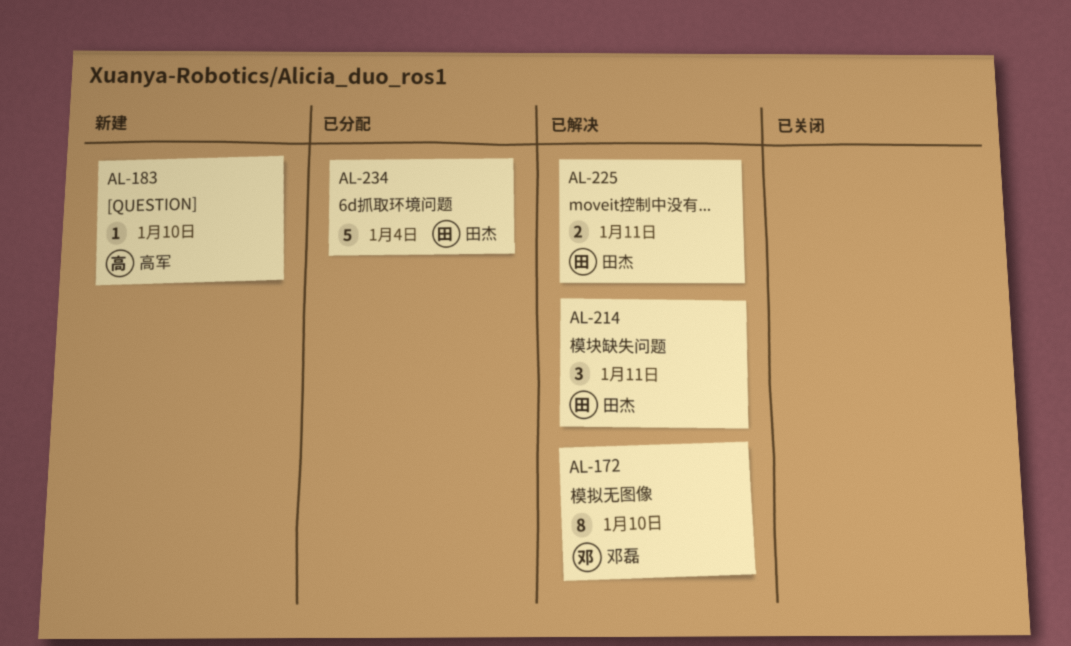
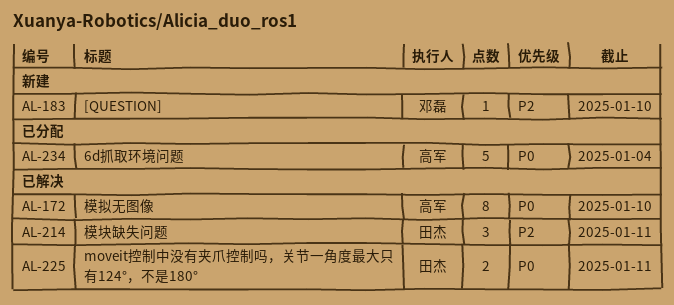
AL-172, owner: 邓磊 -> 高军
AL-183, owner: 高军 -> 邓磊
AL-234, owner: 田杰 -> 高军

